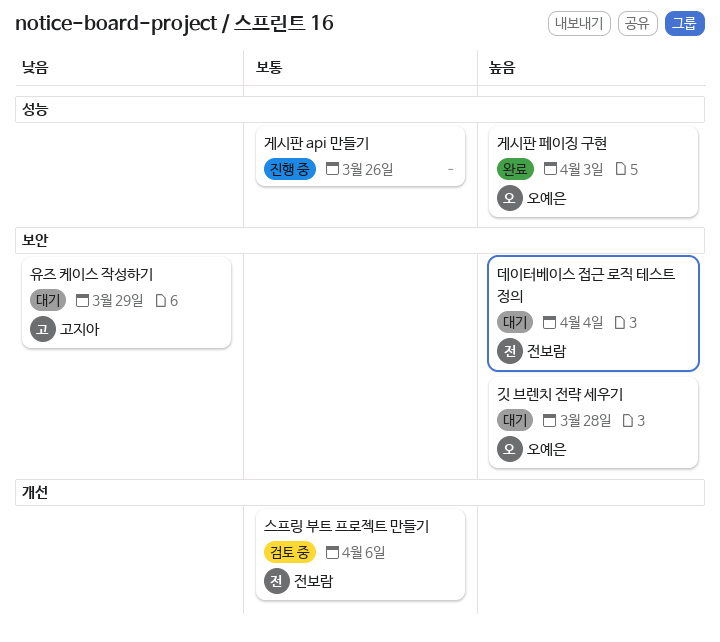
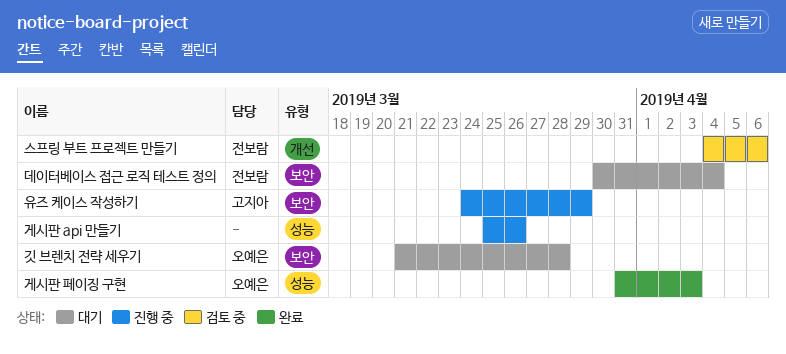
유즈 케이스 작성하기, status: 대기 -> 진행 중

